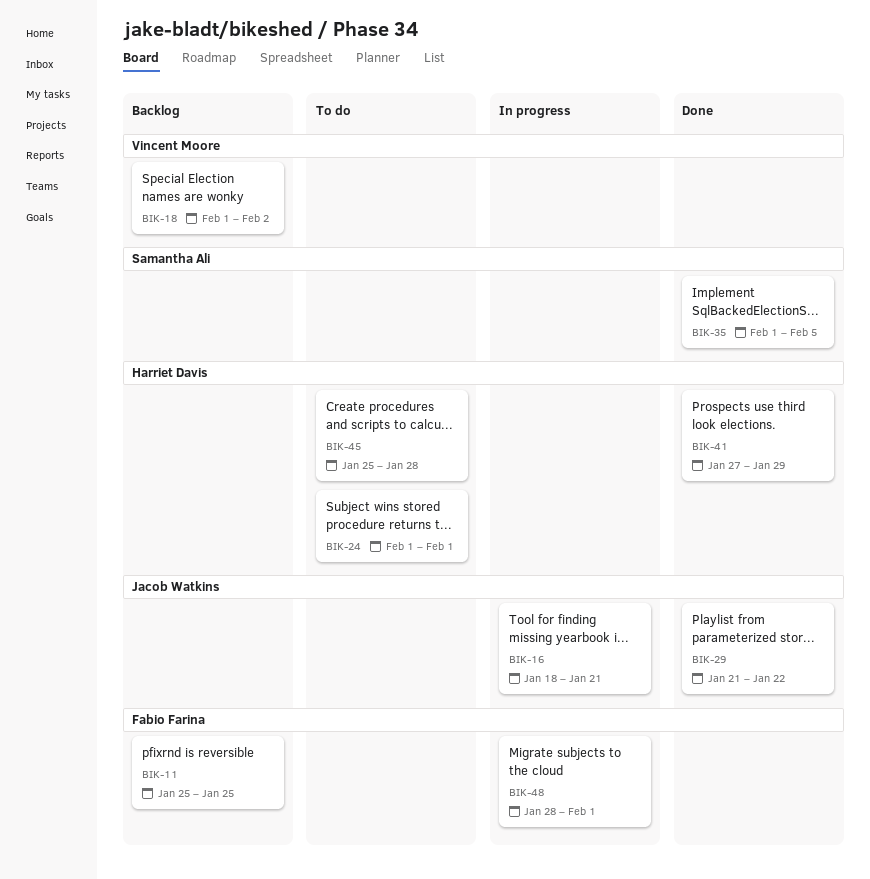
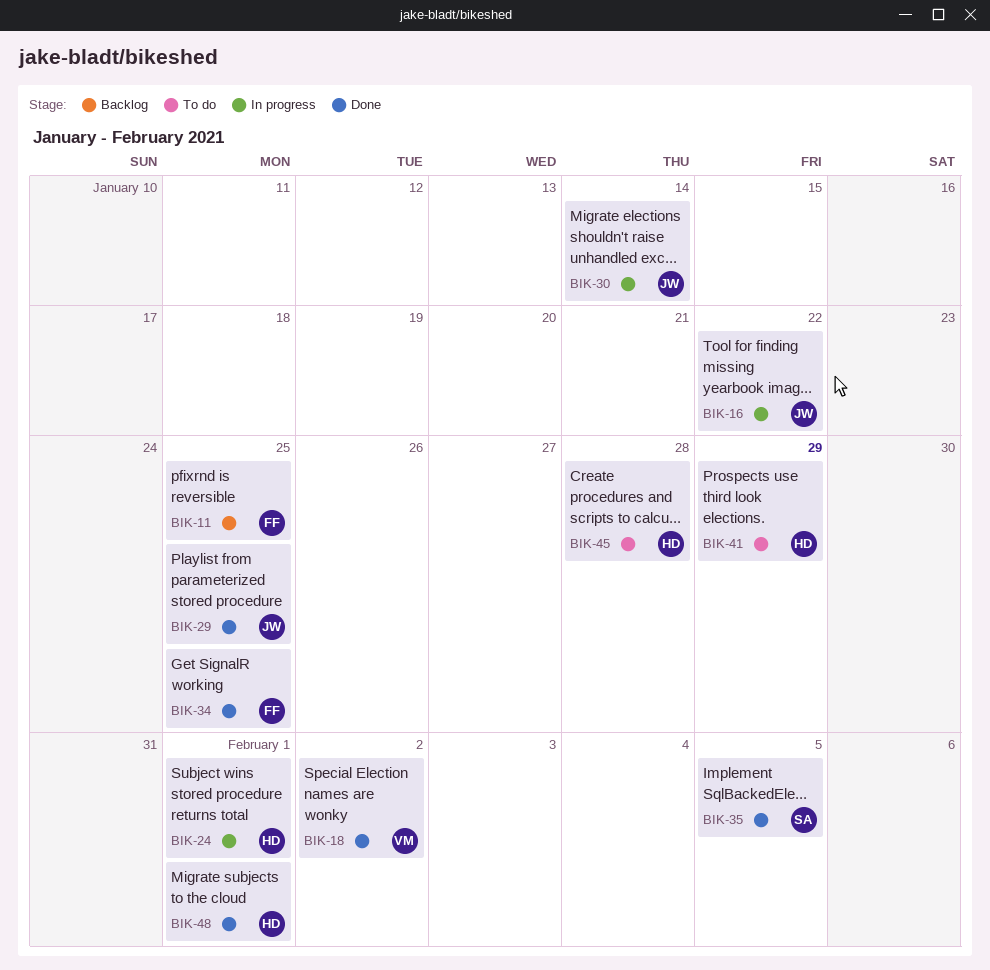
BIK-16, due: Jan 21 -> Jan 22
BIK-18, status: Backlog -> Done
BIK-24, status: To do -> In progress
BIK-29, due: Jan 22 -> Jan 25
BIK-30: none -> present
BIK-34: none -> present
BIK-41, status: Done -> To do
BIK-48, status: In progress -> Done
BIK-48, owner: Fabio Farina -> Harriet Davis

